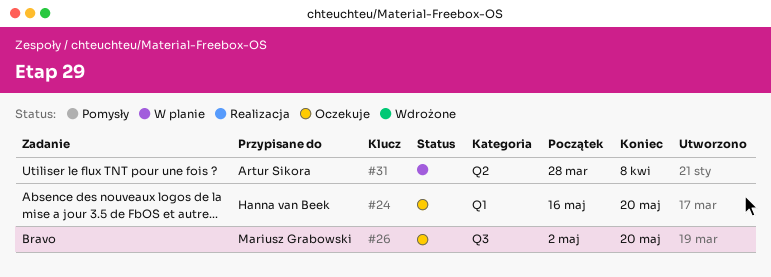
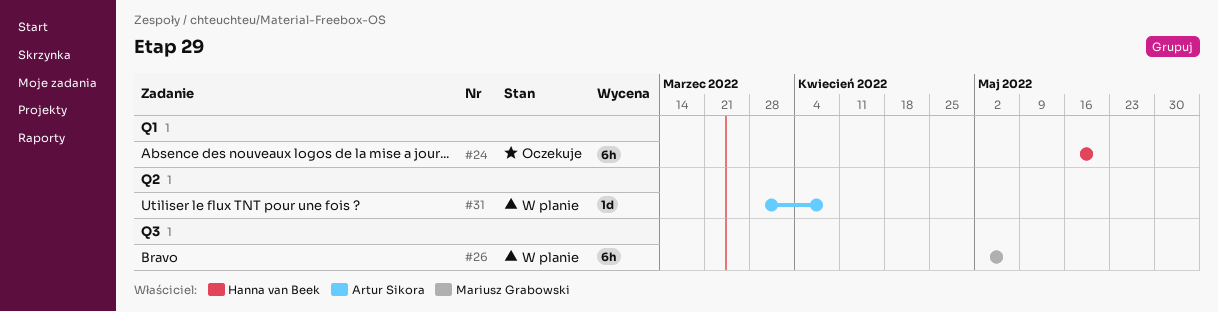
#26, status: Oczekuje -> W planie
#26, due: May 20 -> May 6

